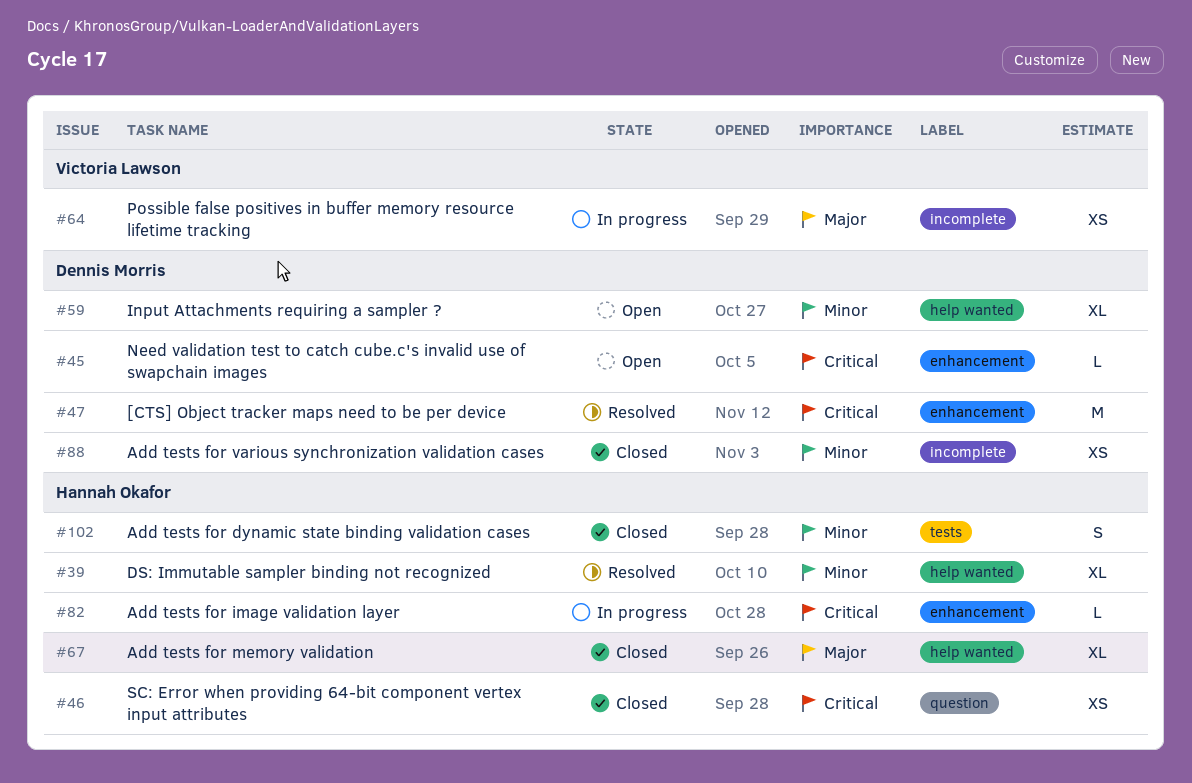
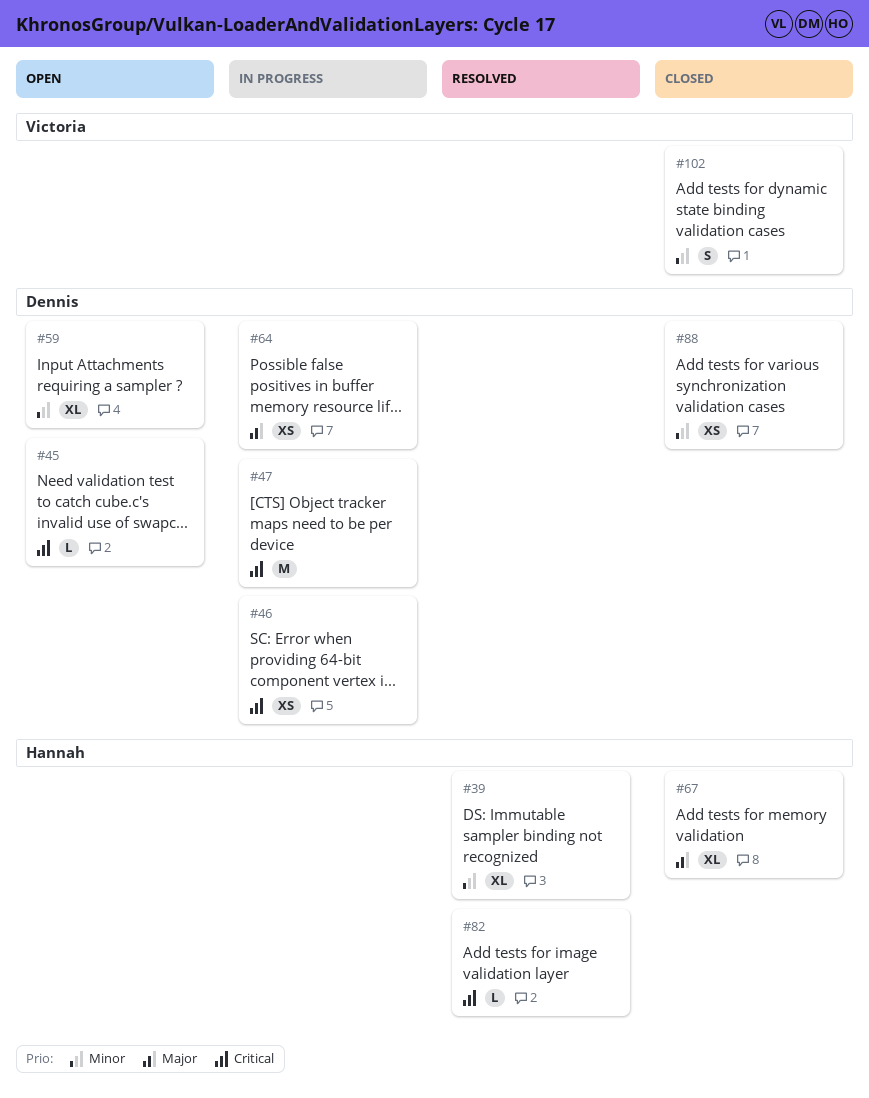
#46, status: Closed -> In progress
#46, owner: Hannah Okafor -> Dennis Morris
#47, status: Resolved -> In progress
#64, owner: Victoria Lawson -> Dennis Morris
#82, status: In progress -> Resolved
#102, owner: Hannah Okafor -> Victoria Lawson

